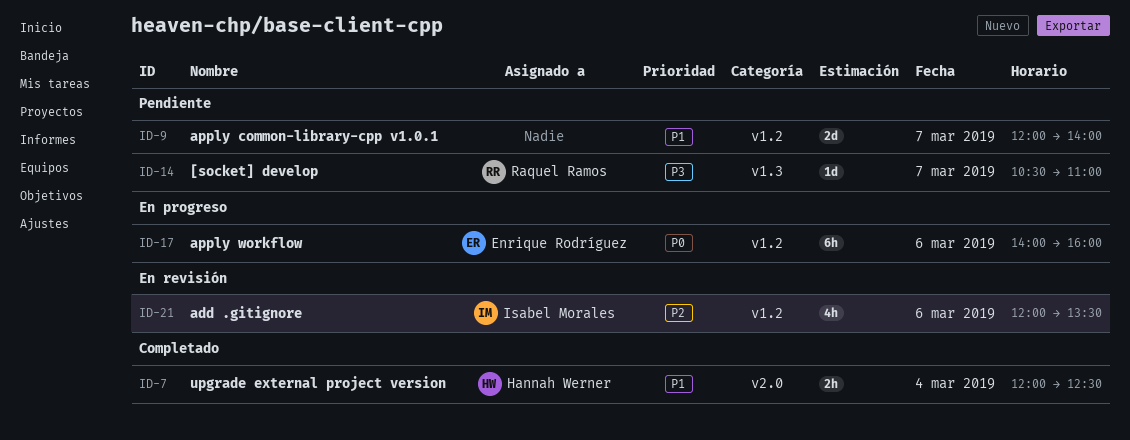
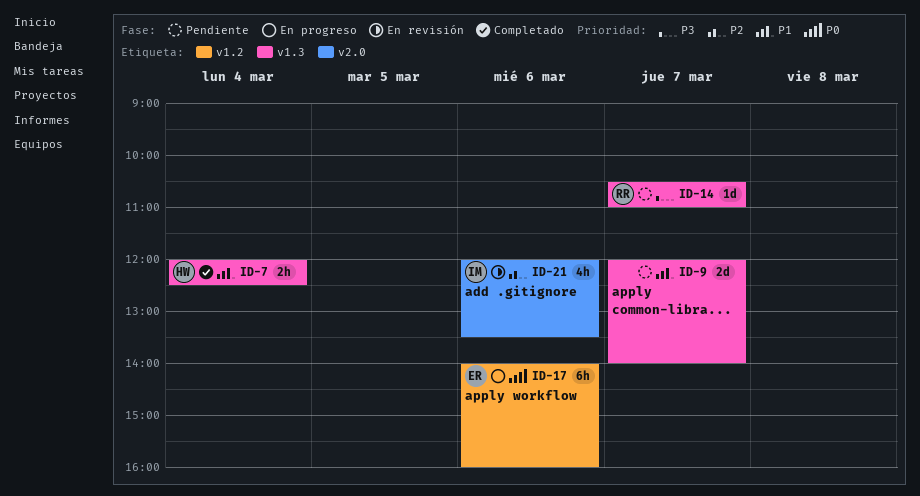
ID-7, label: v2.0 -> v1.3
ID-9, label: v1.2 -> v1.3
ID-21, label: v1.2 -> v2.0

